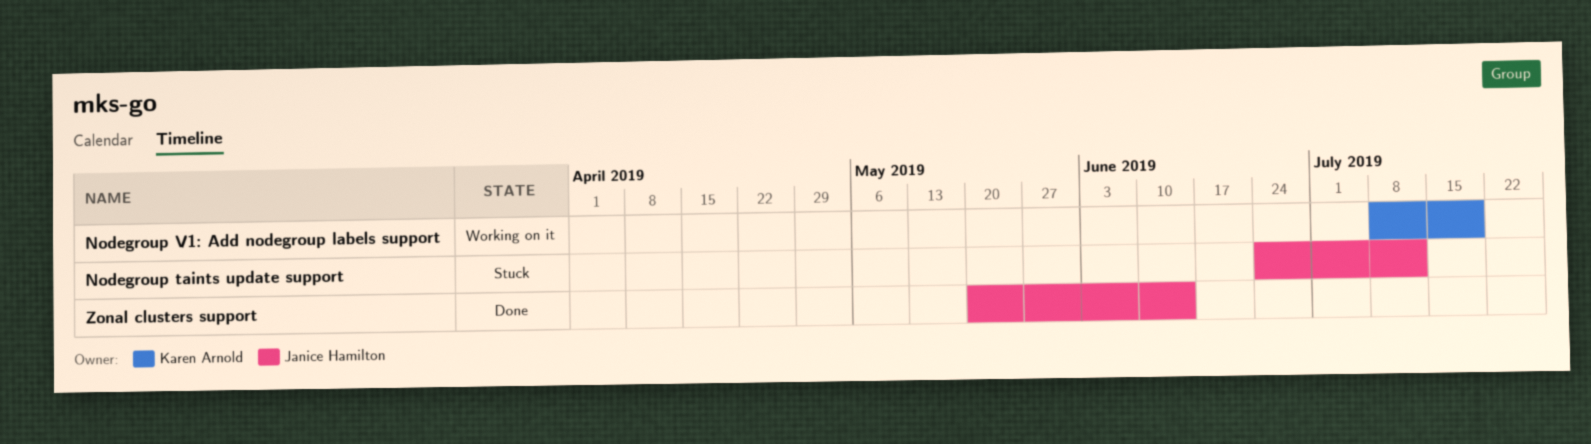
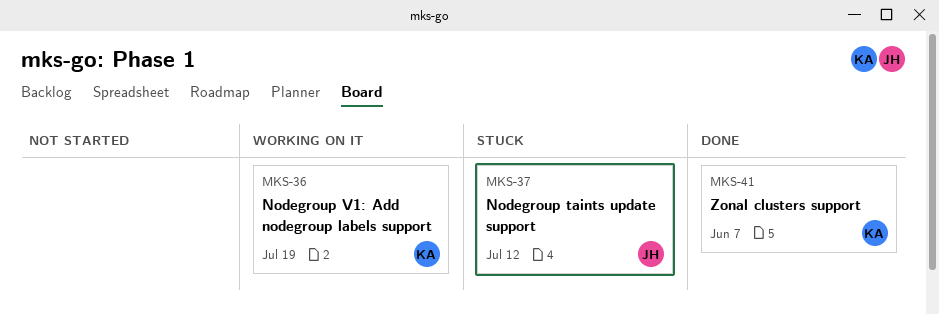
Zonal clusters support, owner: Janice Hamilton -> Karen Arnold
Zonal clusters support, due: Jun 14 -> Jun 7

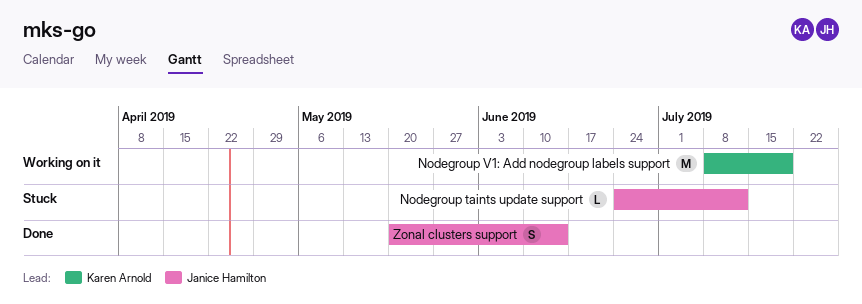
Zonal clusters support, owner: Karen Arnold -> Janice Hamilton
Zonal clusters support, due: Jun 7 -> Jun 14

